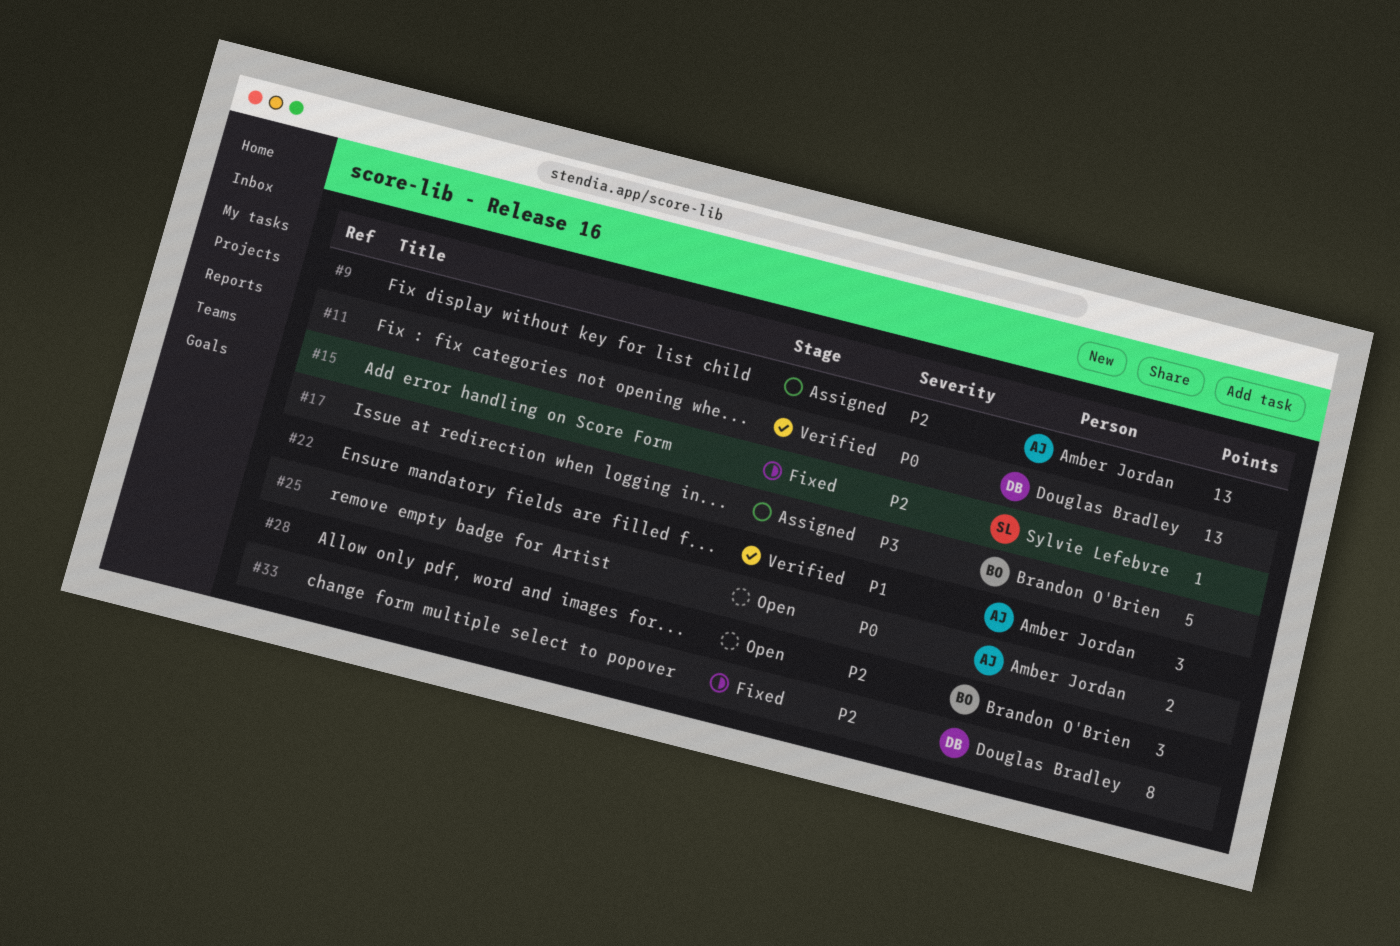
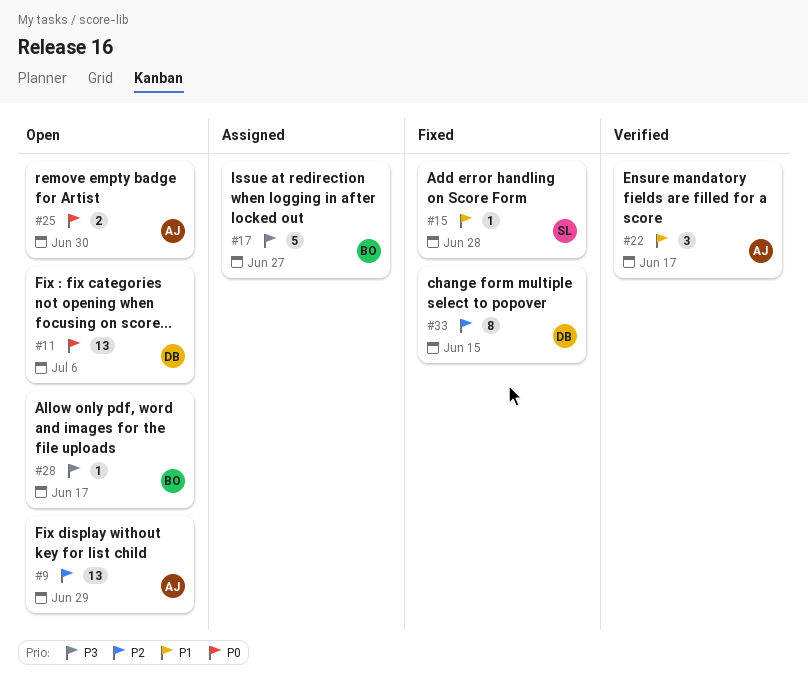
#9, status: Assigned -> Open
#11, status: Verified -> Open
#15, priority: P2 -> P1
#28, priority: P2 -> P3
#28, estimate: 3 -> 1

